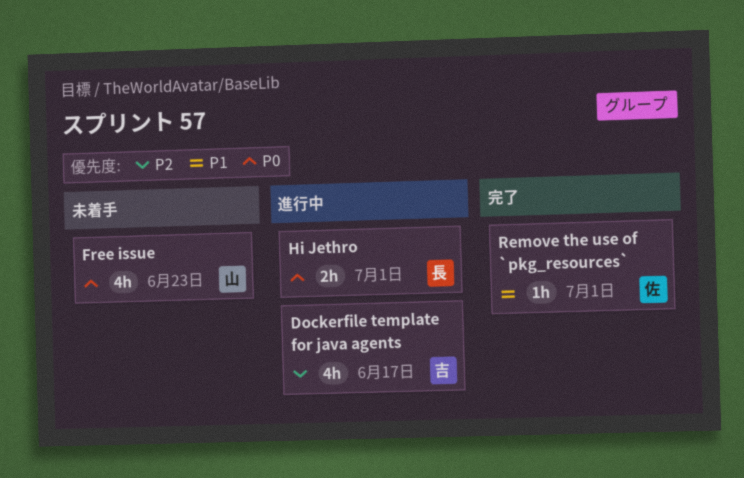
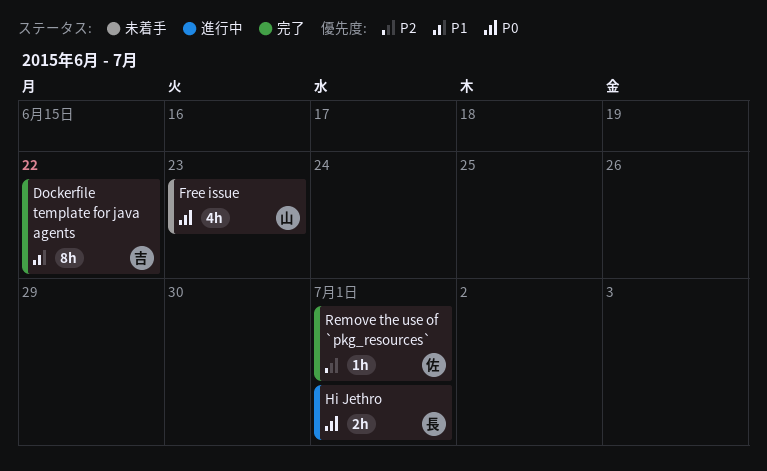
Dockerfile template for java agents, status: 進行中 -> 完了
Dockerfile template for java agents, priority: P2 -> P1
Dockerfile template for java agents, estimate: 4h -> 8h
Dockerfile template for java agents, due: Jun 17 -> Jun 22
Remove the use of `pkg_resources`, priority: P1 -> P2

